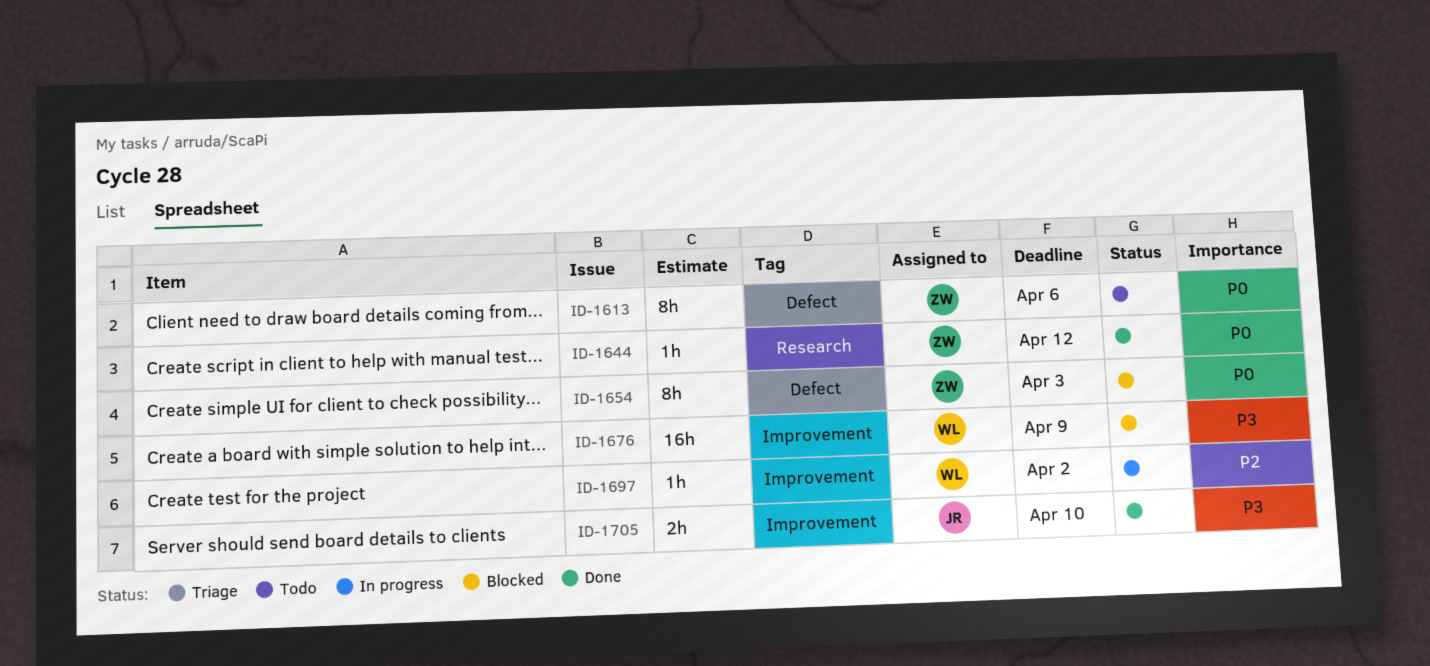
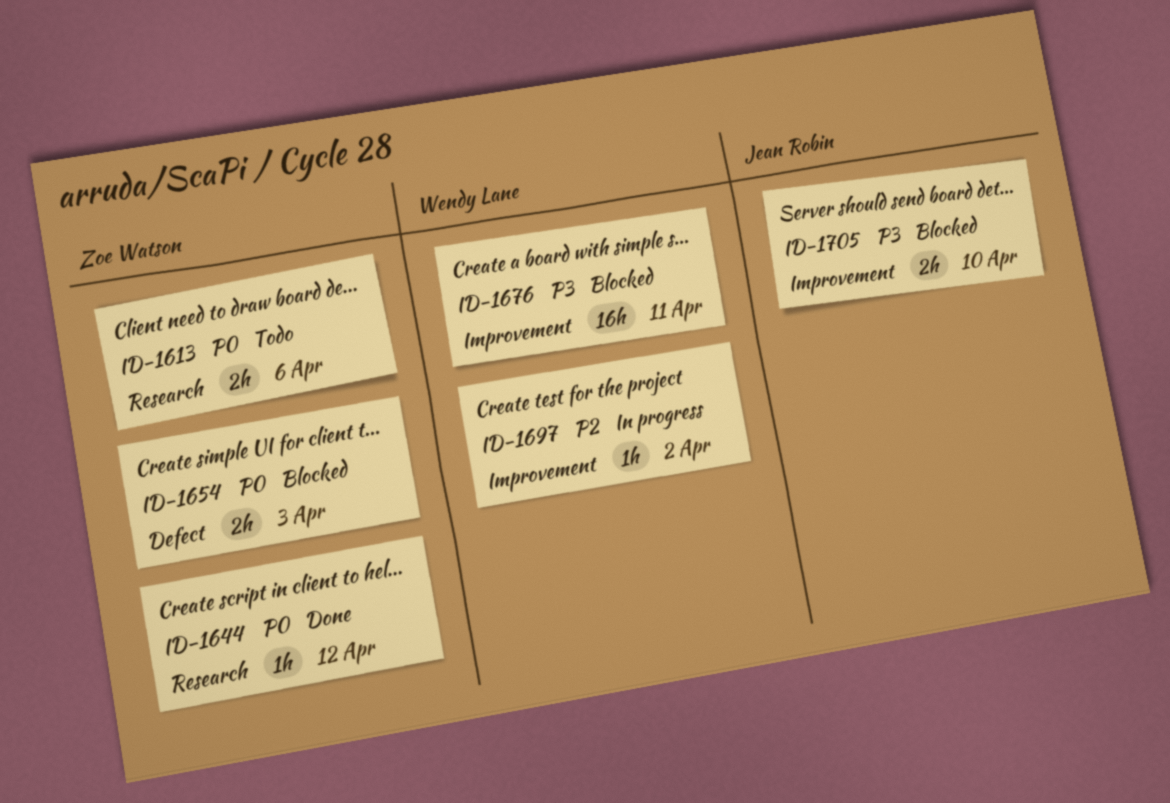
ID-1613, label: Defect -> Research
ID-1613, estimate: 8h -> 2h
ID-1654, estimate: 8h -> 2h
ID-1676, due: Apr 9 -> Apr 11
ID-1705, status: Done -> Blocked

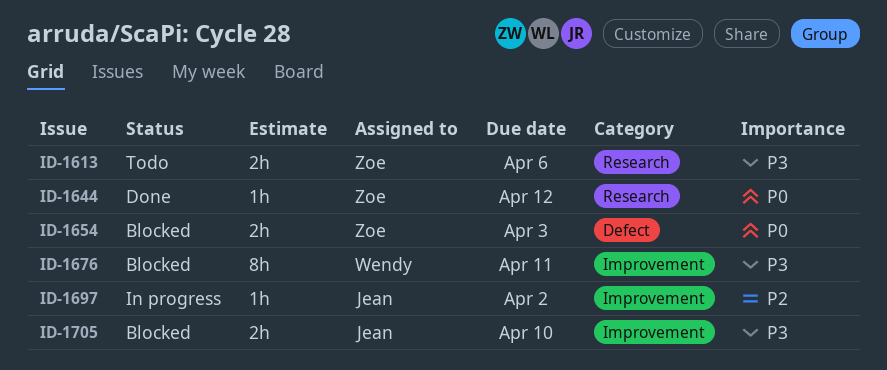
ID-1613, priority: P0 -> P3
ID-1676, estimate: 16h -> 8h
ID-1697, owner: Wendy Lane -> Jean Robin

